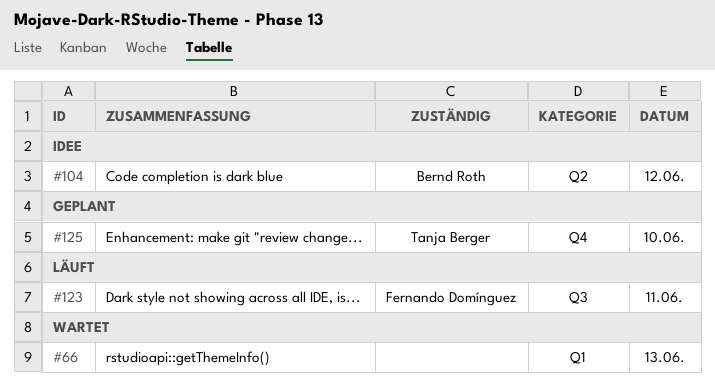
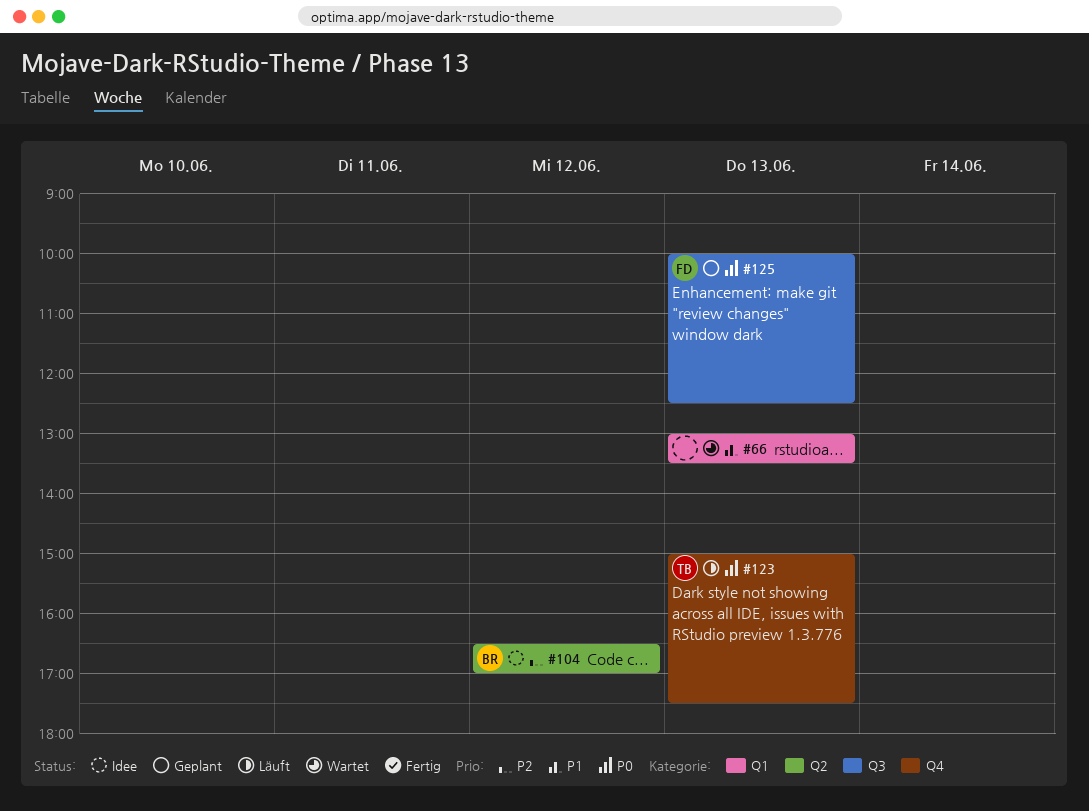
#123, owner: Fernando Domínguez -> Tanja Berger
#123, label: Q3 -> Q4
#123, day: Jun 11 -> Jun 13
#125, owner: Tanja Berger -> Fernando Domínguez
#125, label: Q4 -> Q3
#125, day: Jun 10 -> Jun 13

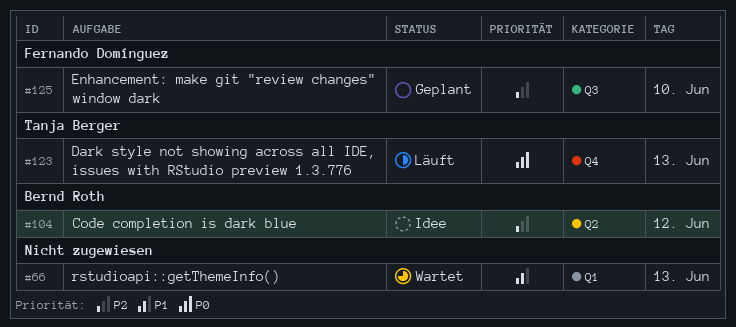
#125, priority: P0 -> P2
#125, day: Jun 13 -> Jun 10

